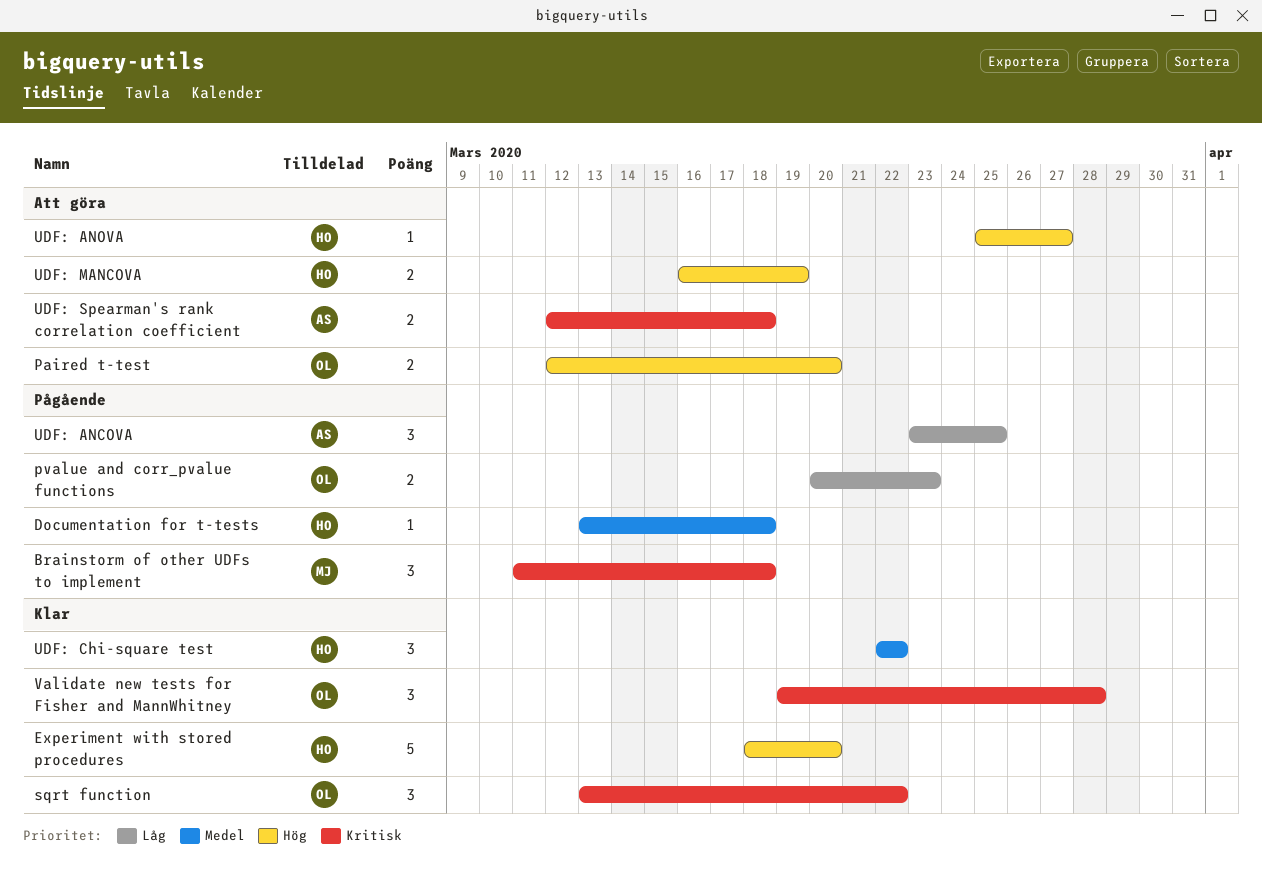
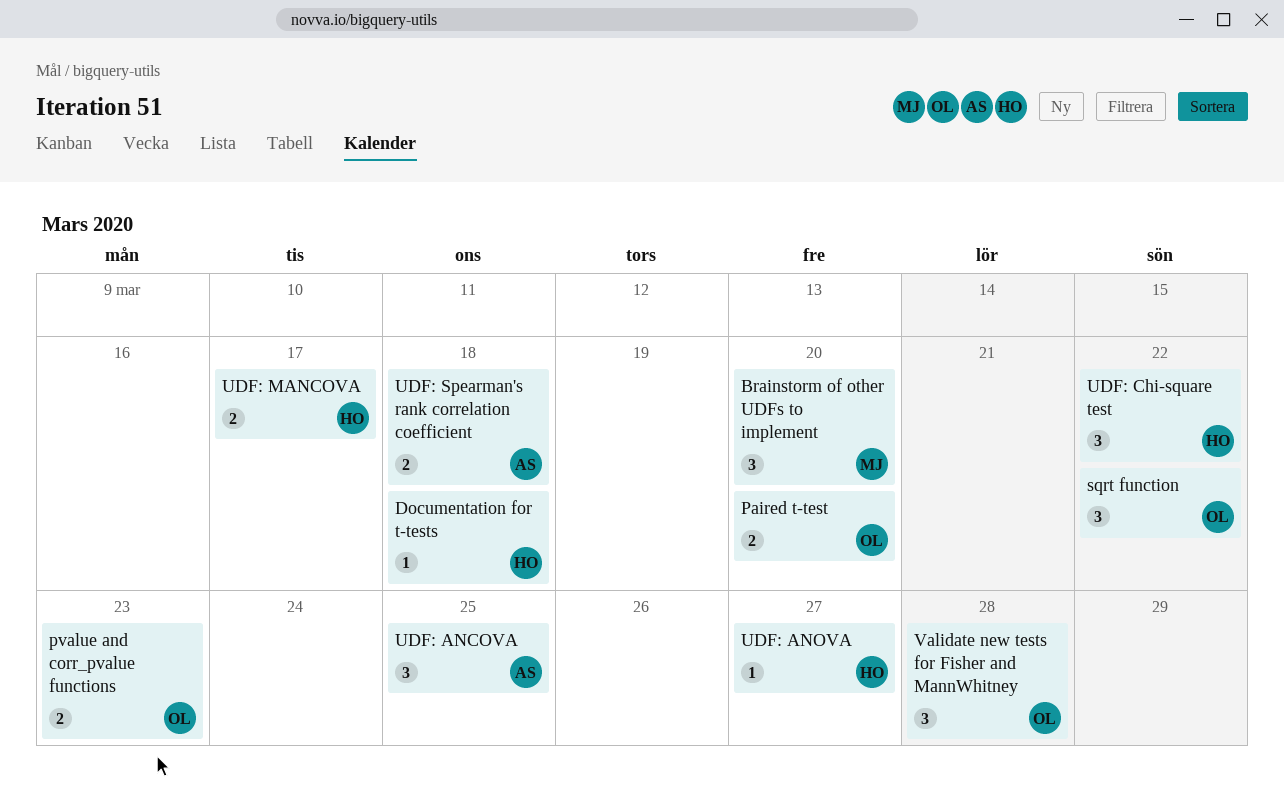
Brainstorm of other UDFs to implement, due: Mar 18 -> Mar 20
Experiment with stored procedures: present -> none
UDF: MANCOVA, due: Mar 19 -> Mar 17

